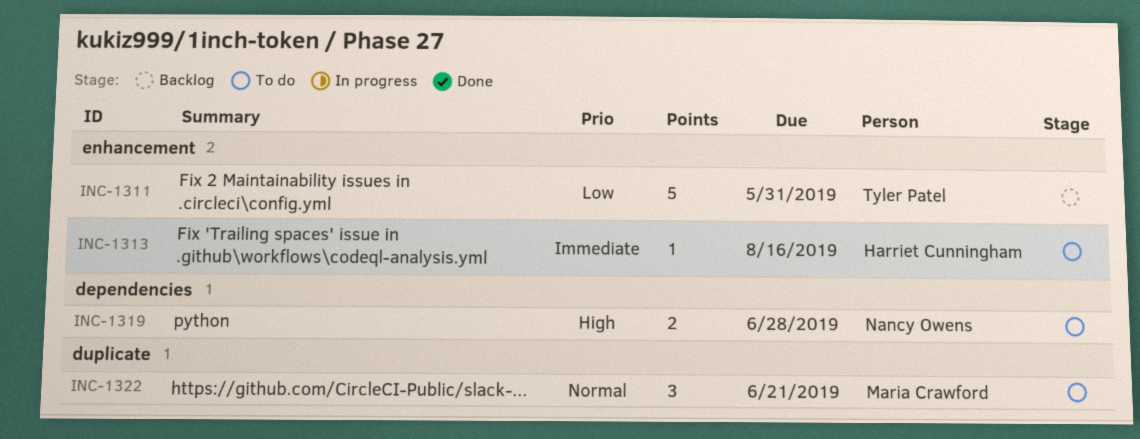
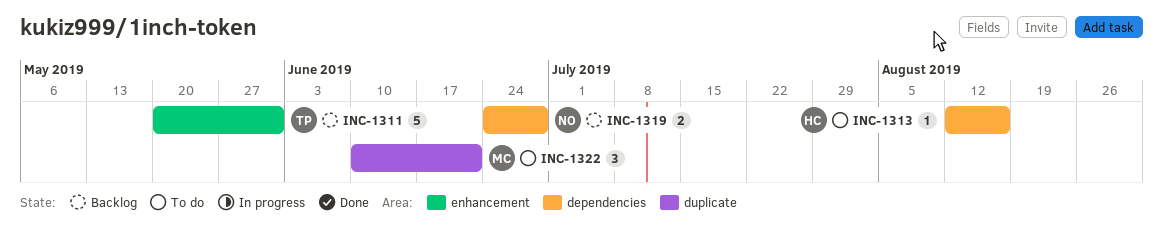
INC-1313, label: enhancement -> dependencies
INC-1319, status: To do -> Backlog

